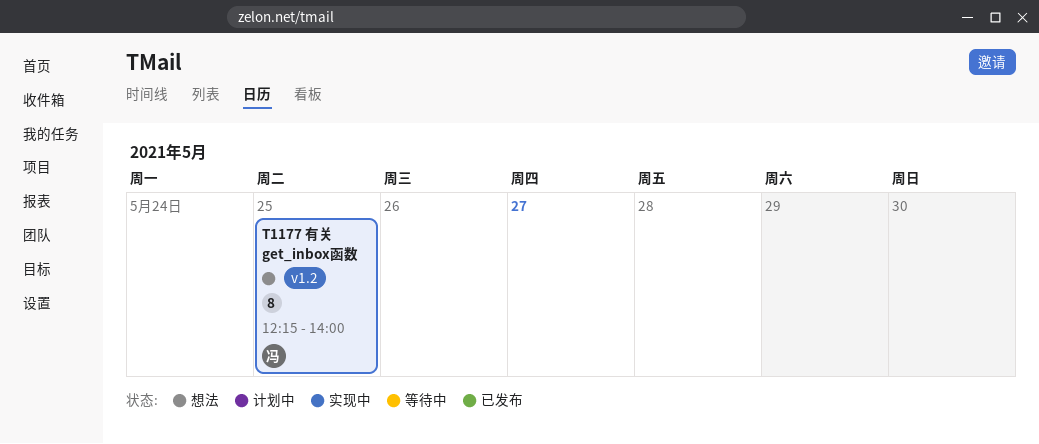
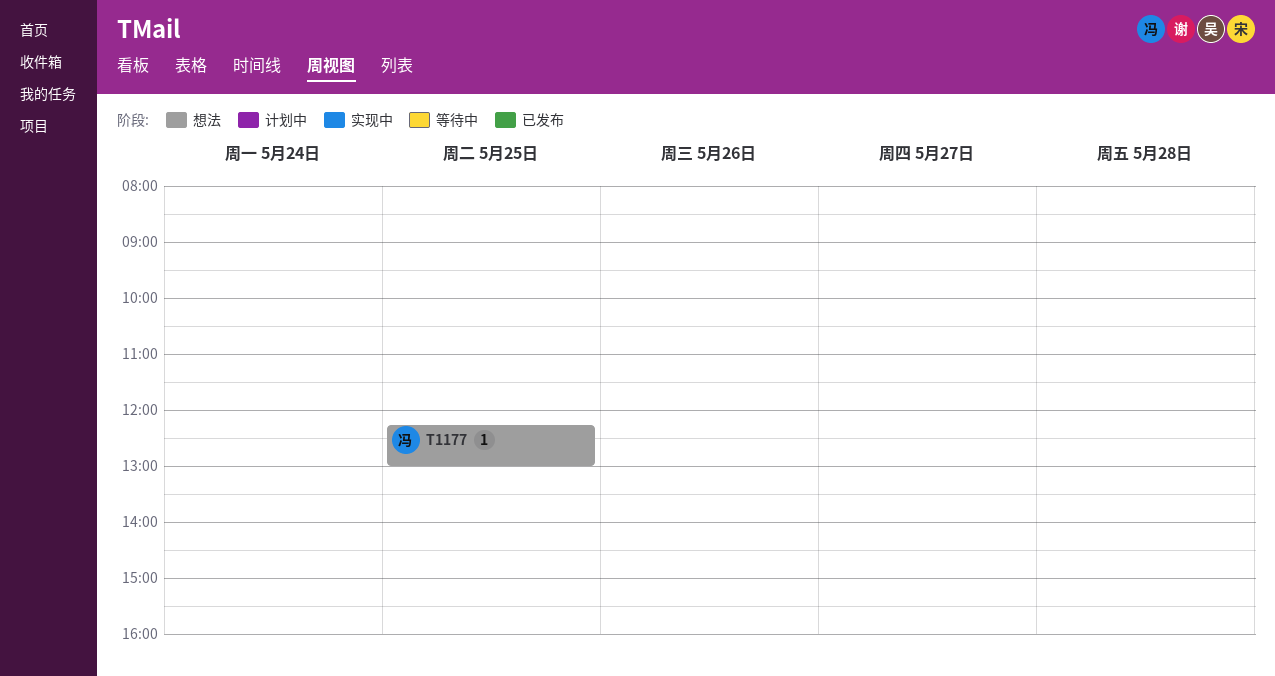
T1177, estimate: 8 -> 1
T1177, ends: 14:00 -> 13:00

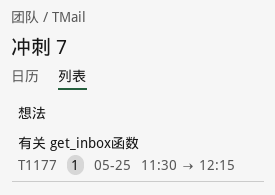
T1177, begins: 12:15 -> 11:30
T1177, ends: 13:00 -> 12:15

